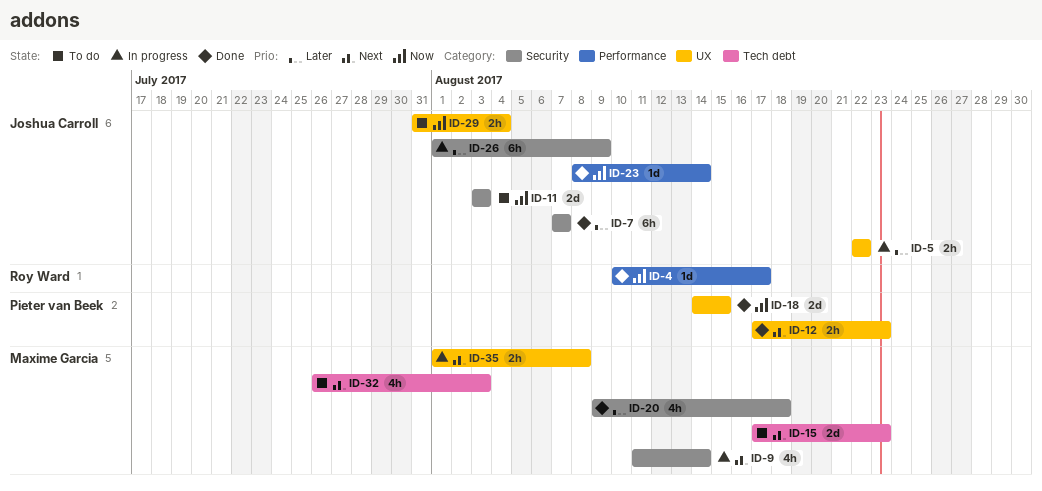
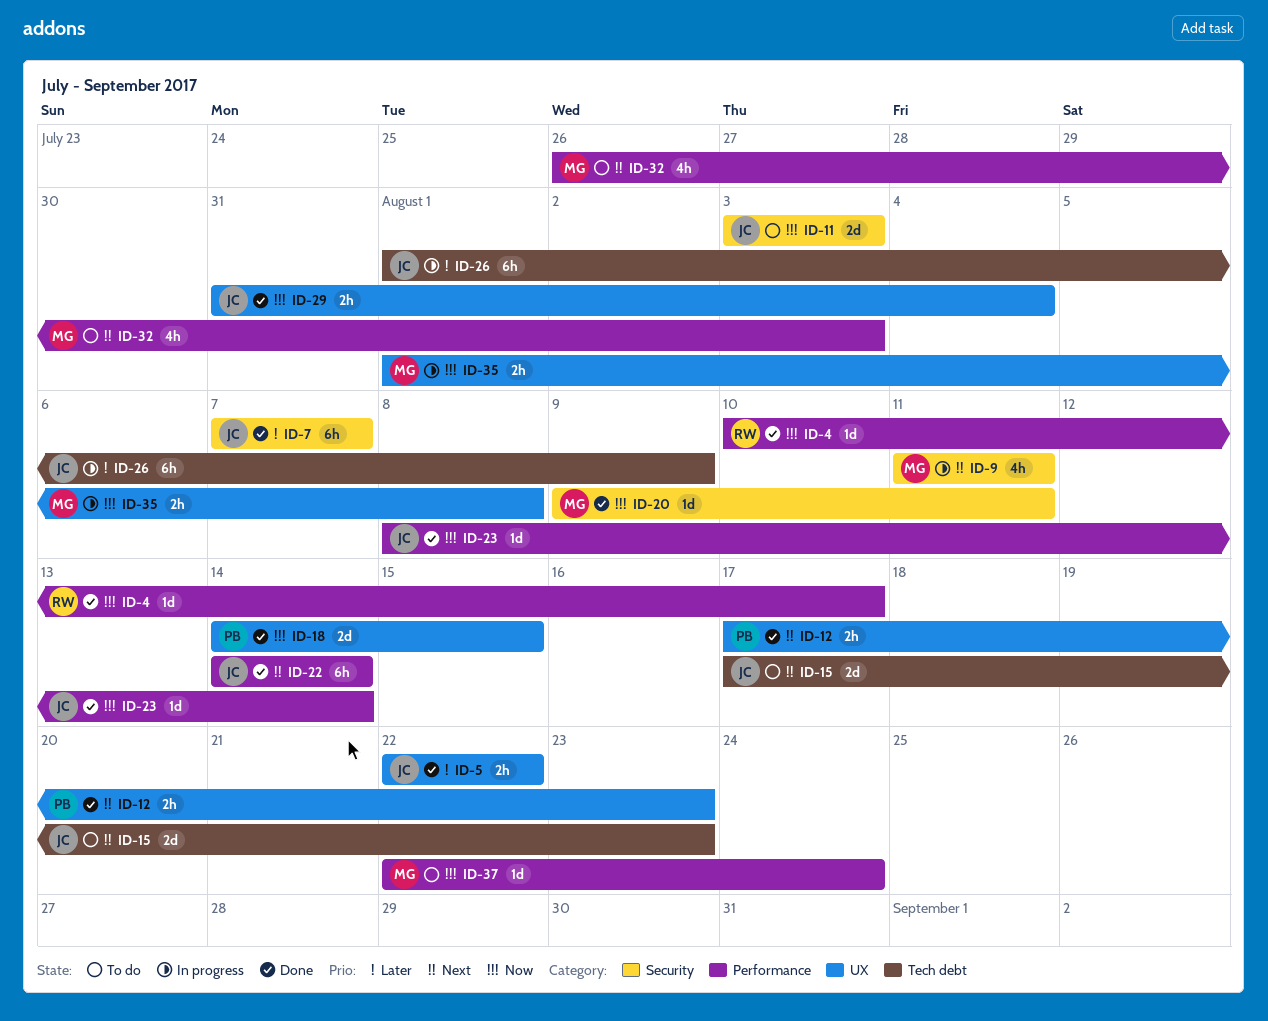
ID-5, status: In progress -> Done
ID-9, due: Aug 14 -> Aug 11
ID-15, owner: Maxime Garcia -> Joshua Carroll
ID-20, priority: Later -> Now
ID-20, estimate: 4h -> 1d
ID-20, due: Aug 18 -> Aug 11
ID-22: none -> present
ID-26, label: Security -> Tech debt
ID-29, status: To do -> Done
ID-32, label: Tech debt -> Performance
ID-35, priority: Next -> Now
ID-37: none -> present

